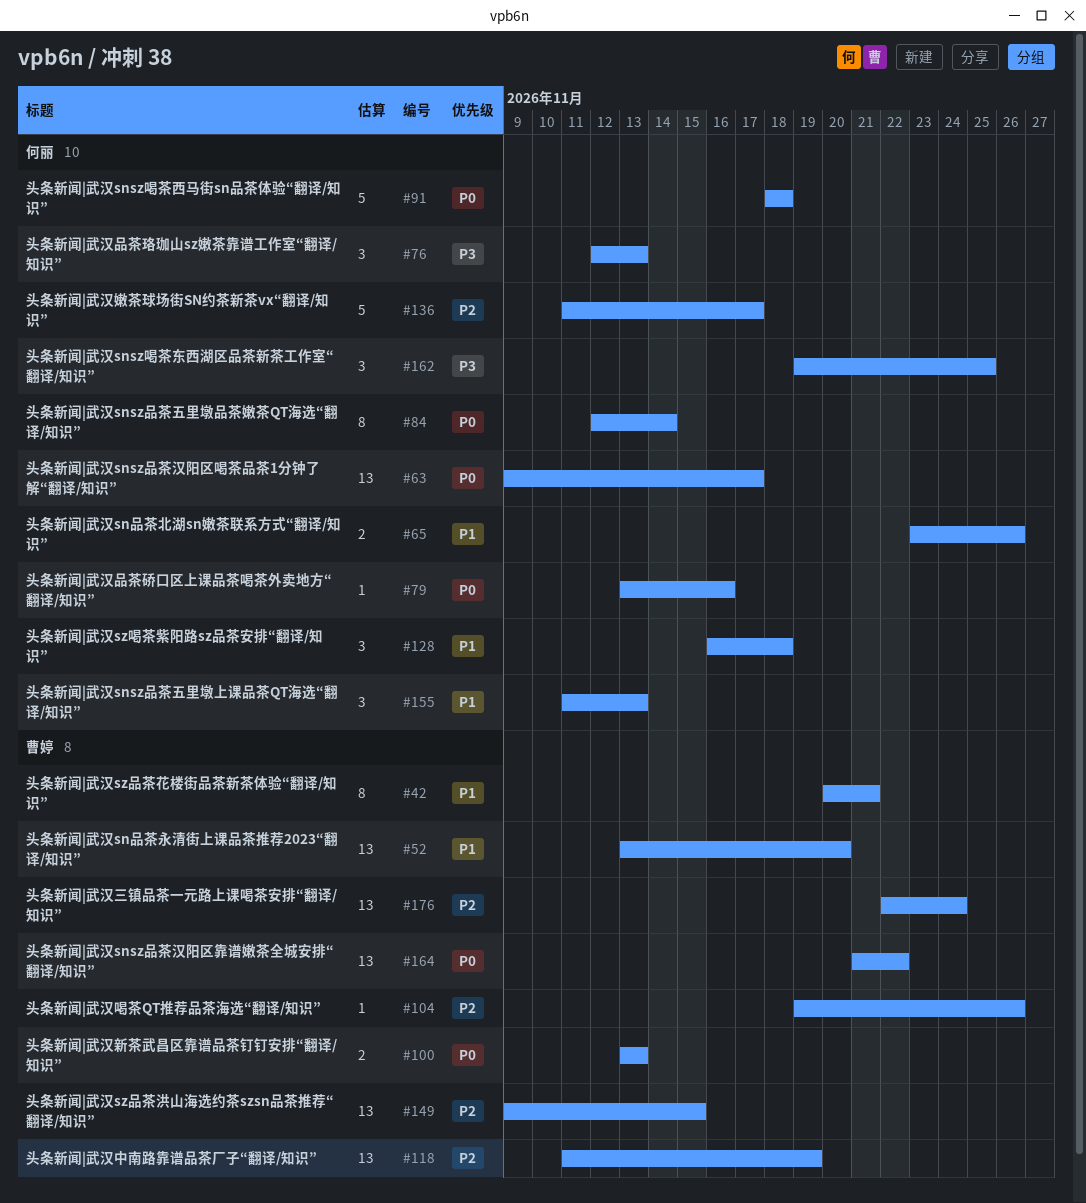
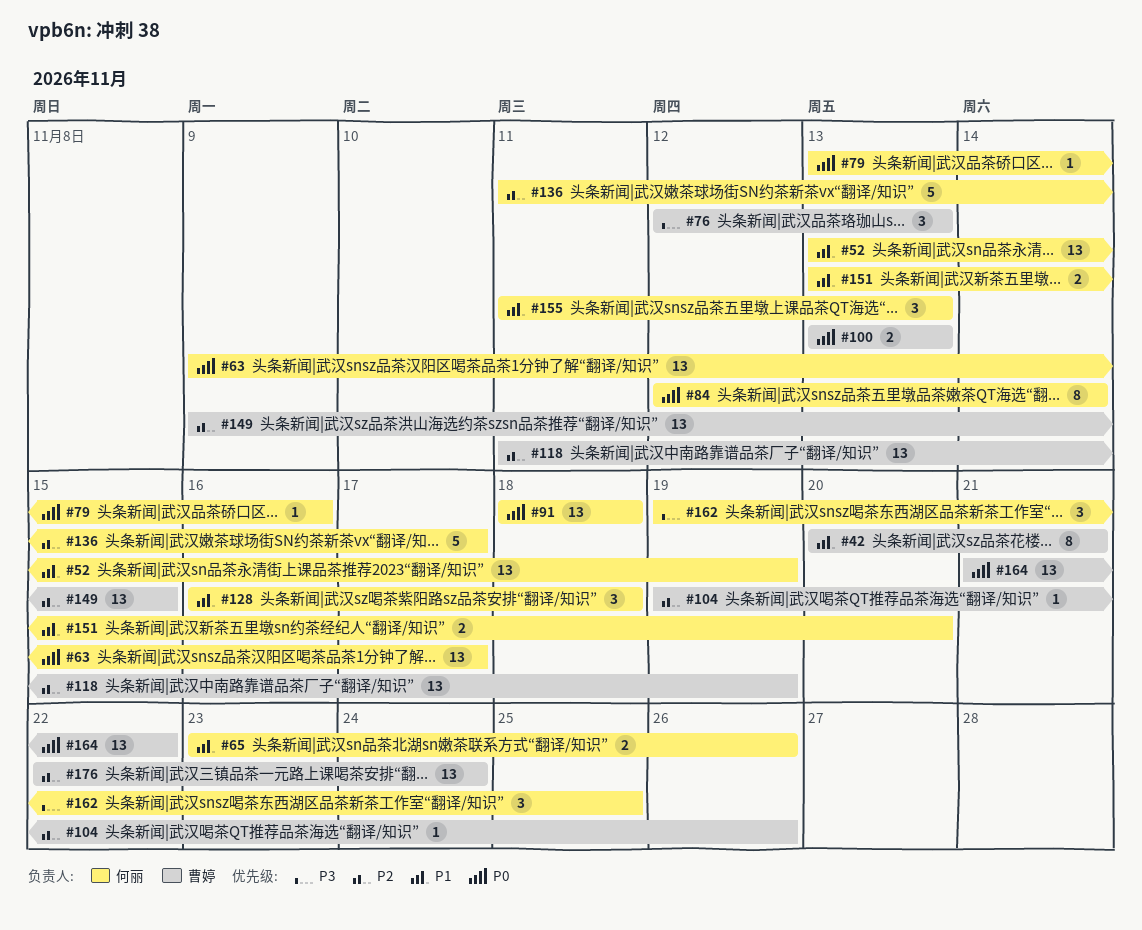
#52, owner: 曹婷 -> 何丽
#52, due: Nov 20 -> Nov 19
#76, owner: 何丽 -> 曹婷
#91, estimate: 5 -> 13
#151: none -> present

